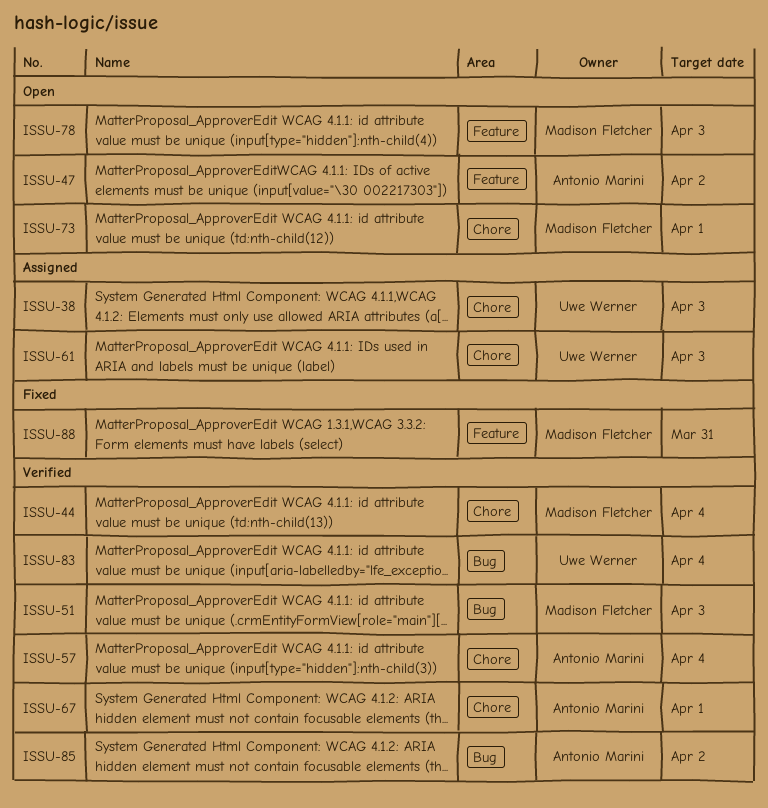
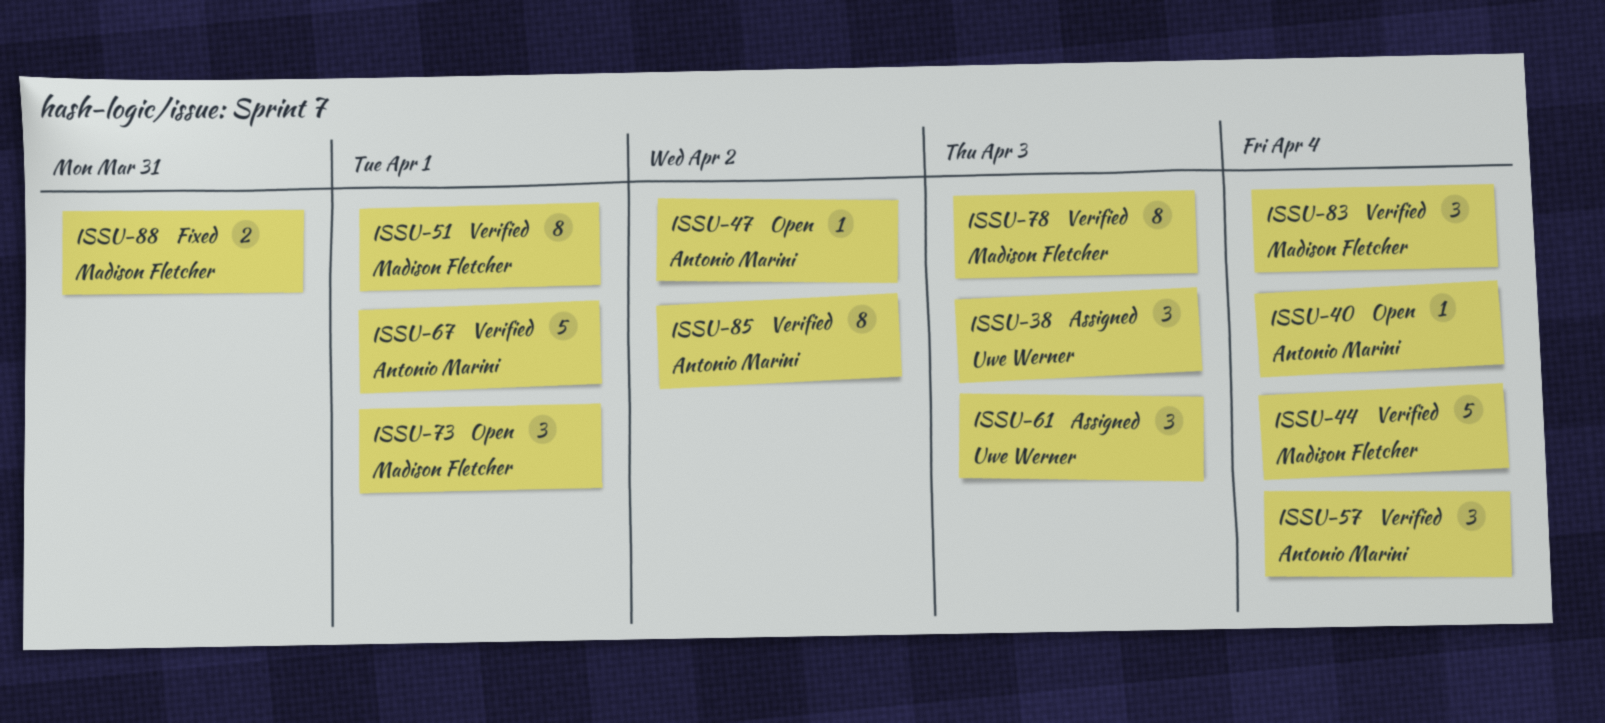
ISSU-40: none -> present
ISSU-51, due: Apr 3 -> Apr 1
ISSU-78, status: Open -> Verified
ISSU-83, owner: Uwe Werner -> Madison Fletcher

